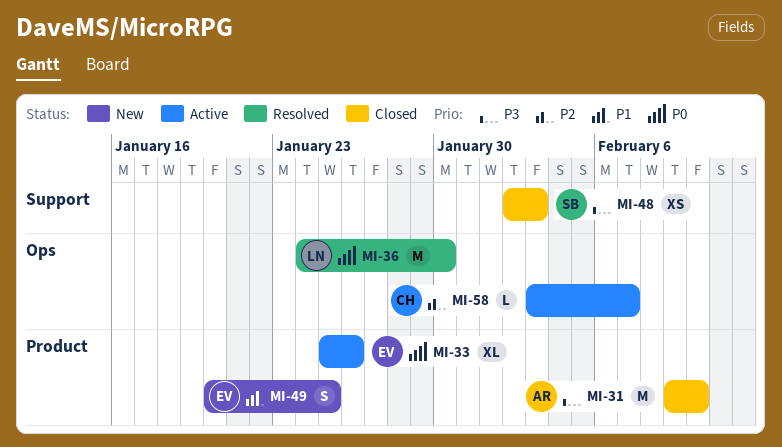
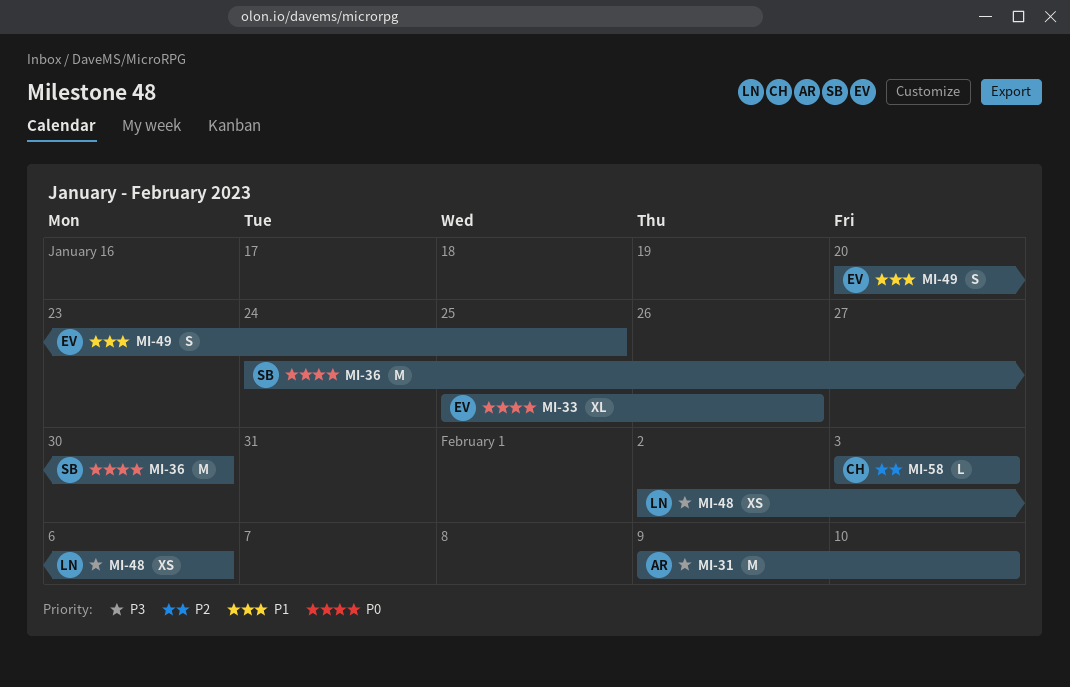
MI-36, owner: LN -> SB
MI-48, owner: SB -> LN
MI-48, due: Feb 3 -> Feb 6
MI-58, due: Feb 7 -> Feb 3

